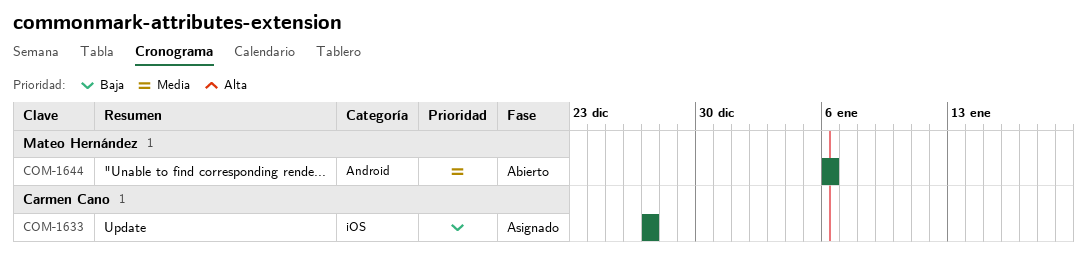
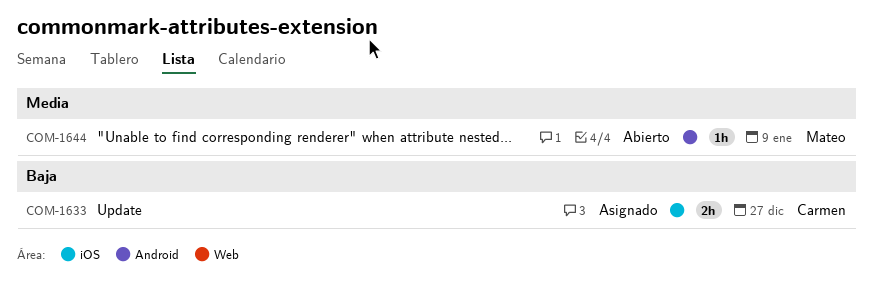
COM-1644, due: Jan 6 -> Jan 9

